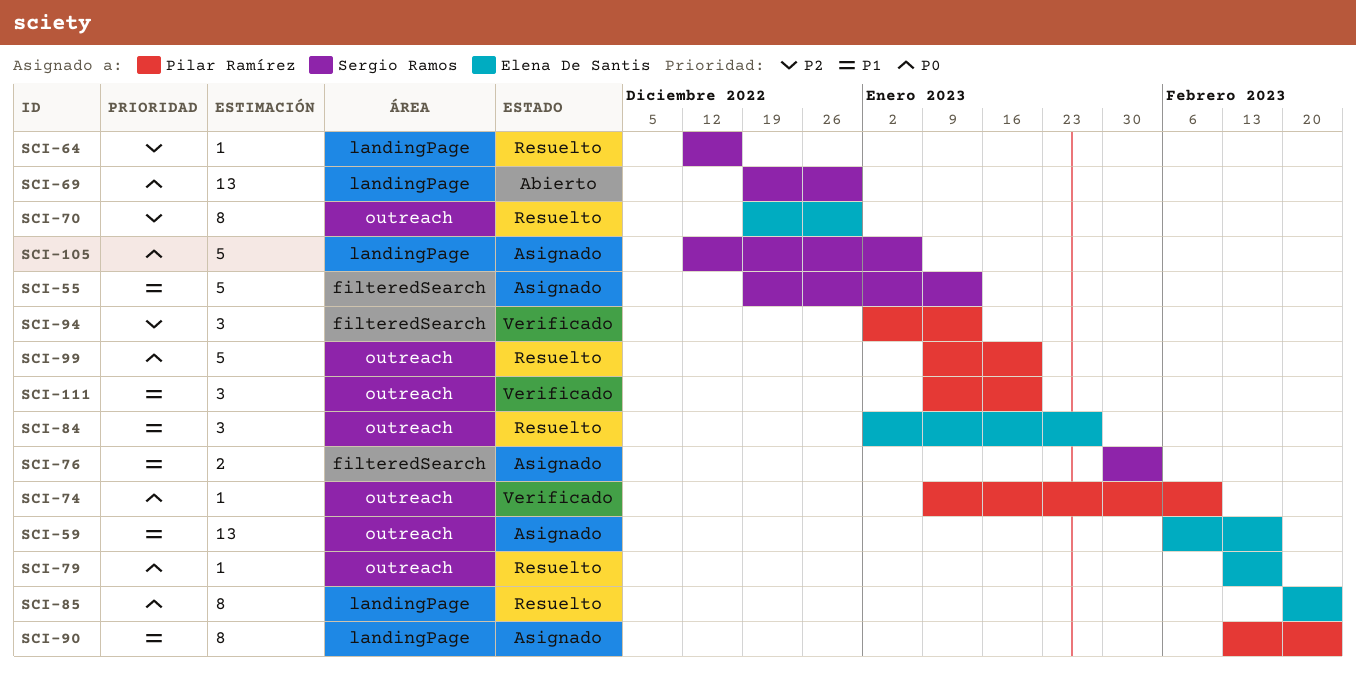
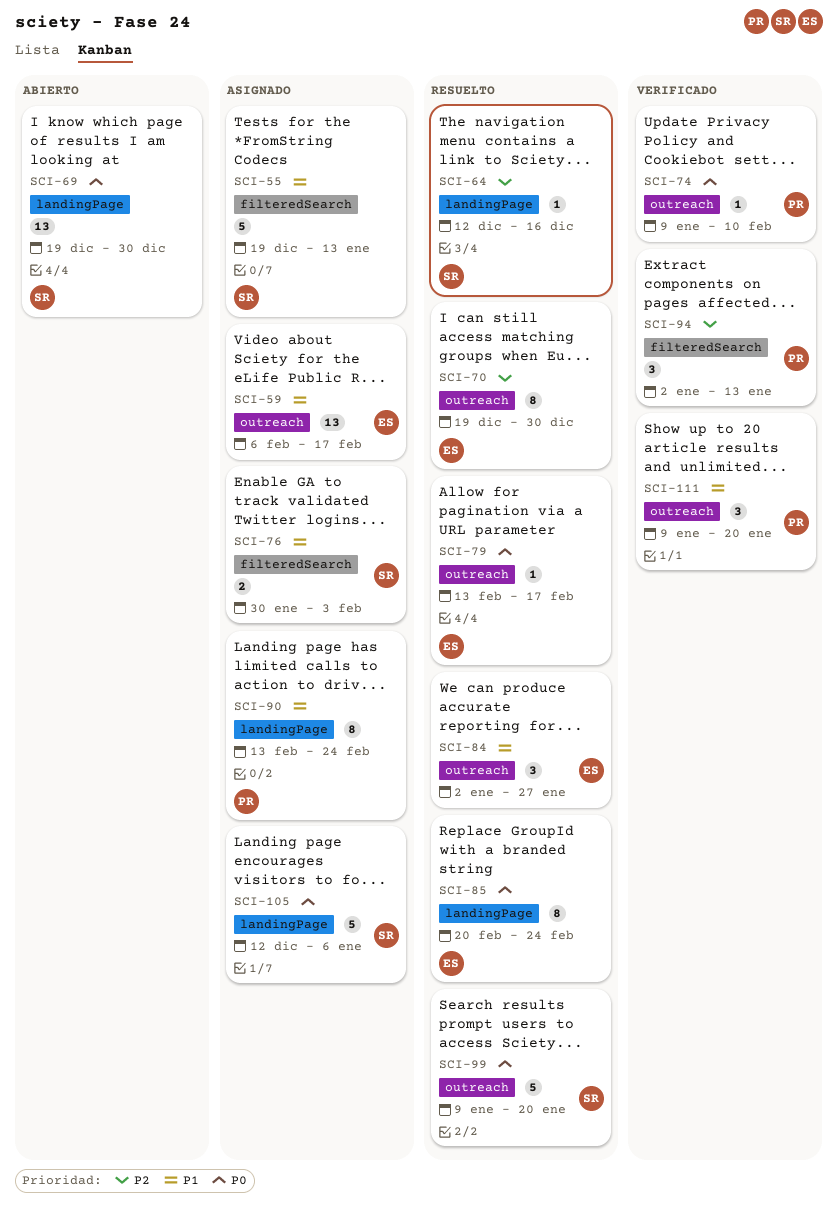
SCI-99, owner: Pilar Ramírez -> Sergio Ramos

